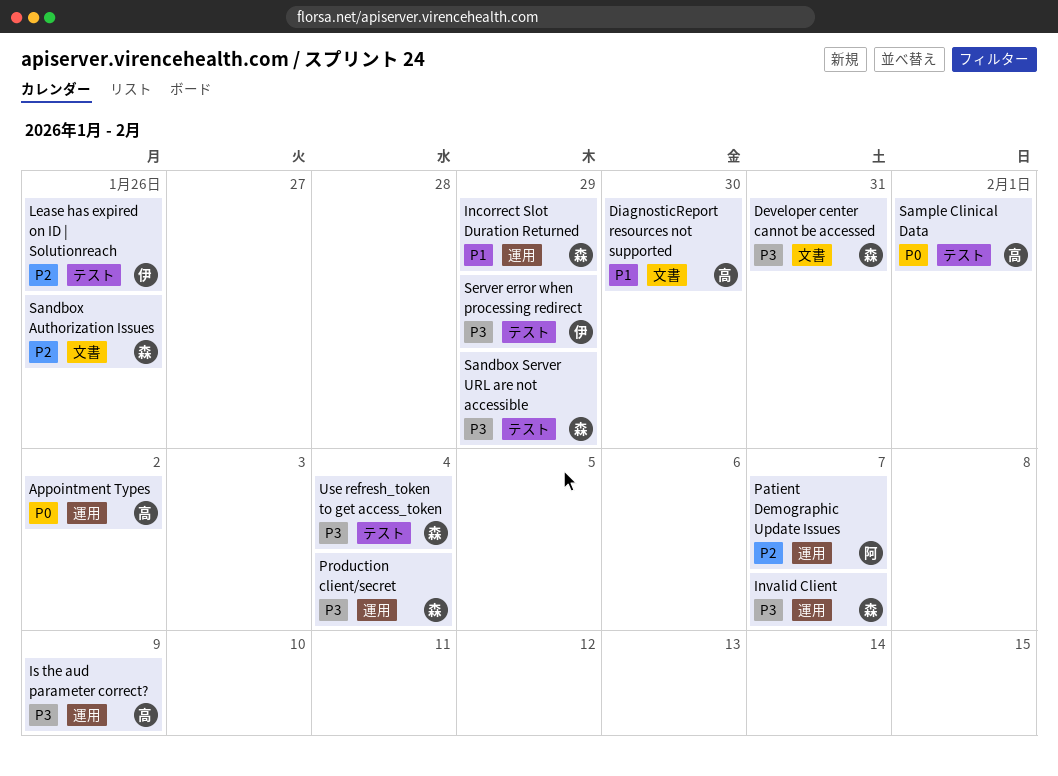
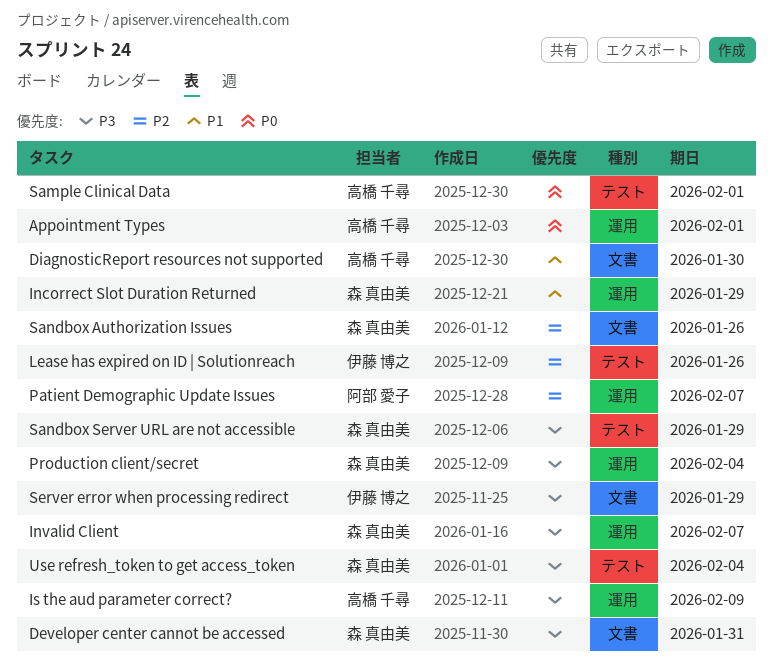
Appointment Types, due: Feb 2 -> Feb 1
Server error when processing redirect, label: テスト -> 文書

